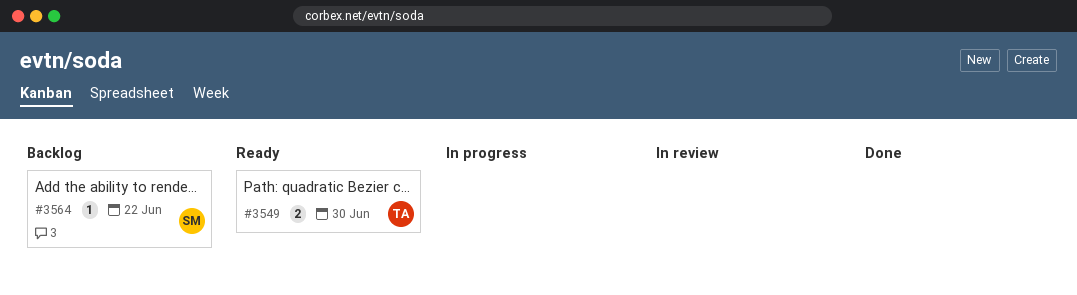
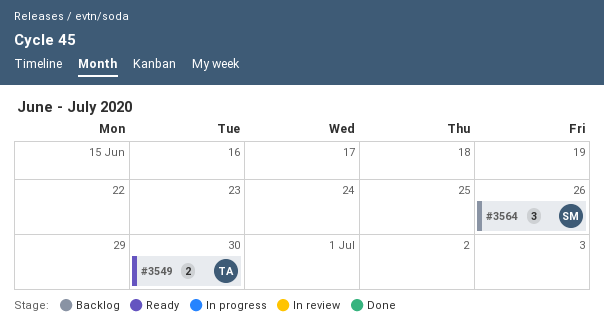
#3564, estimate: 1 -> 3
#3564, due: Jun 22 -> Jun 26

